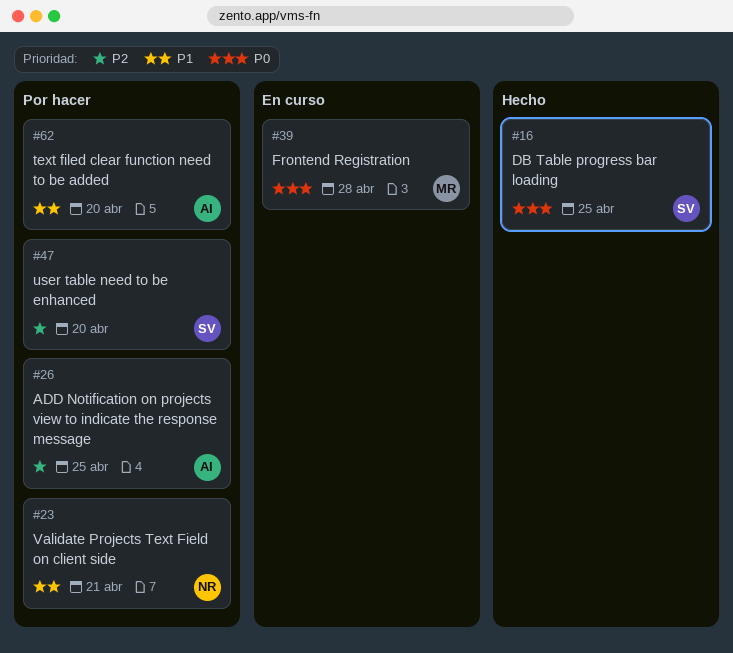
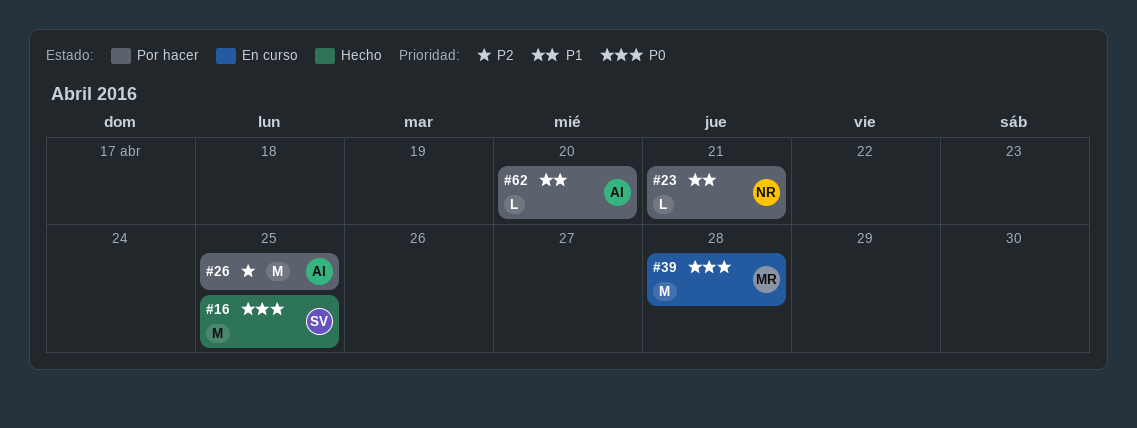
#47: present -> none

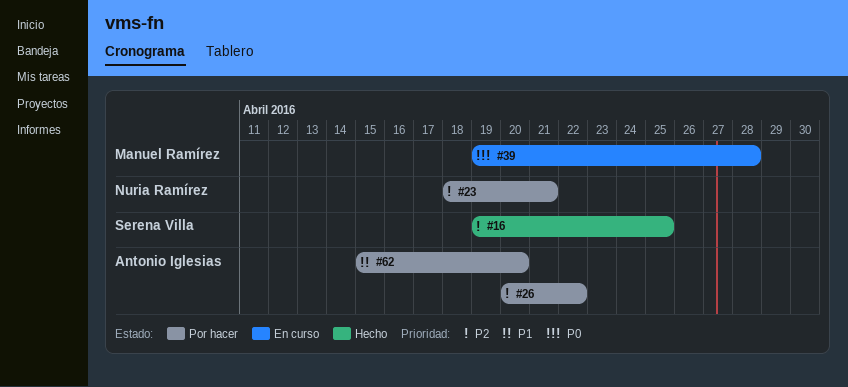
#16, priority: P0 -> P2
#23, priority: P1 -> P2
#26, due: Apr 25 -> Apr 22

